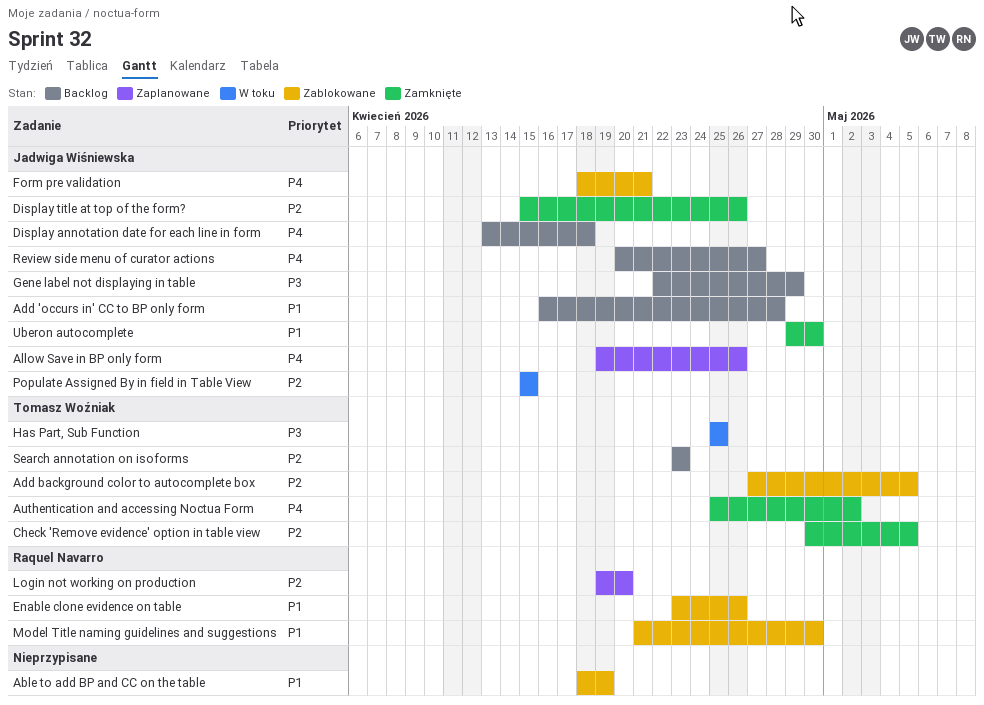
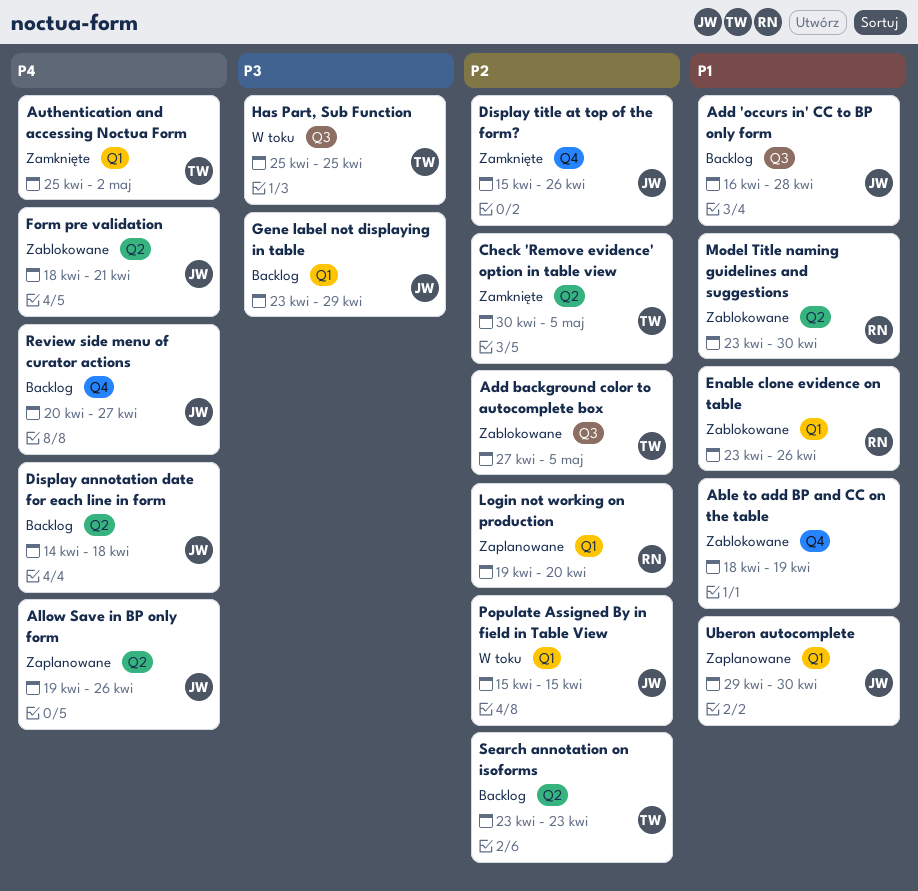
Display annotation date for each line in form, start: Apr 13 -> Apr 14
Gene label not displaying in table, start: Apr 22 -> Apr 23
Model Title naming guidelines and suggestions, start: Apr 21 -> Apr 23
Uberon autocomplete, status: Zamknięte -> Zaplanowane

